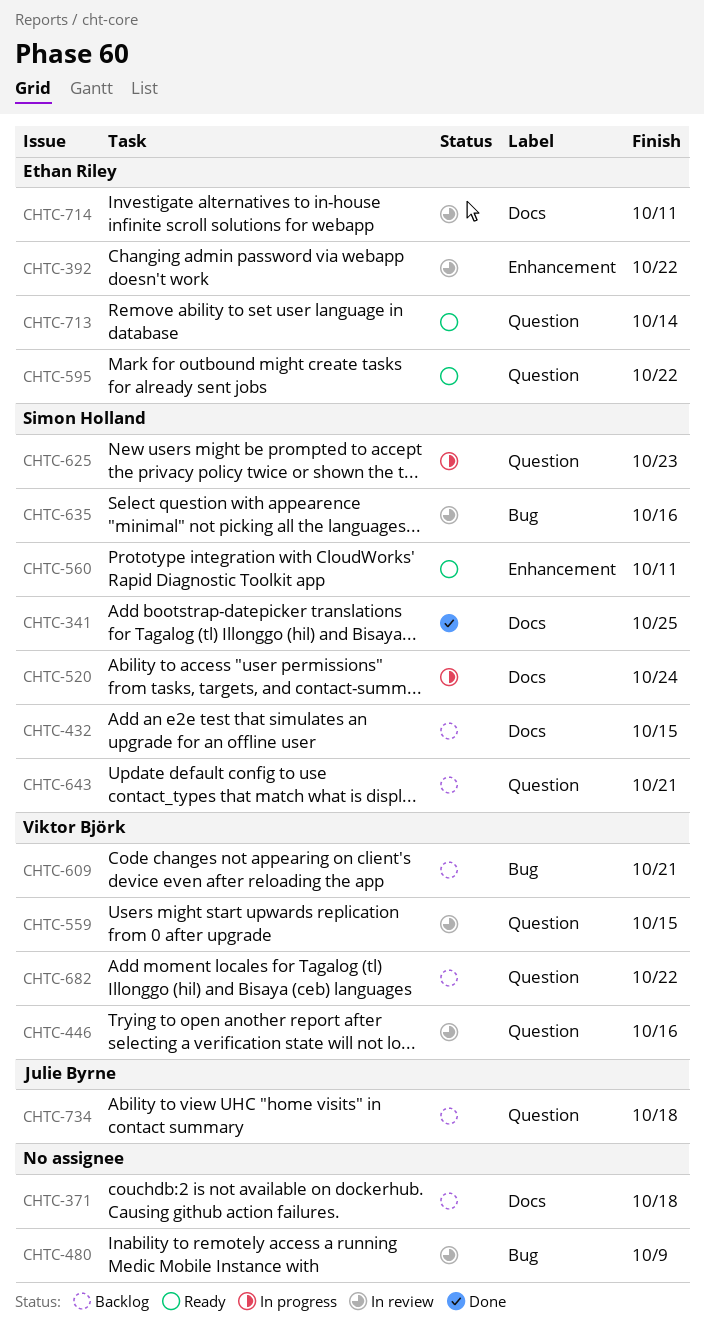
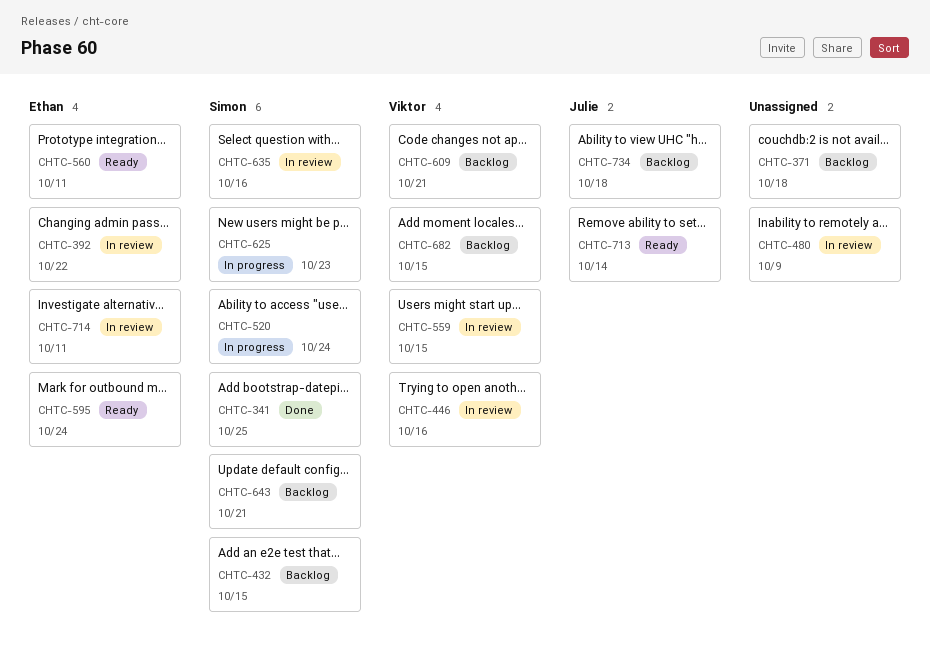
CHTC-560, owner: Simon Holland -> Ethan Riley
CHTC-595, due: Oct 22 -> Oct 24
CHTC-682, due: Oct 22 -> Oct 15
CHTC-713, owner: Ethan Riley -> Julie Byrne

